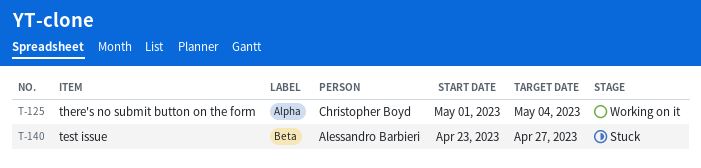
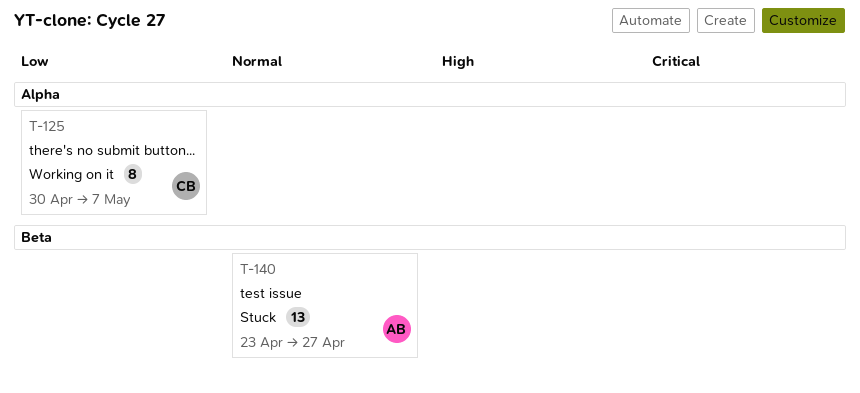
T-125, start: May 1 -> Apr 30
T-125, due: May 4 -> May 7

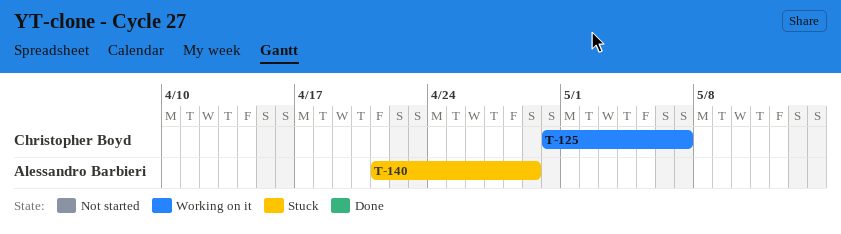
T-140, start: Apr 23 -> Apr 21
T-140, due: Apr 27 -> Apr 29

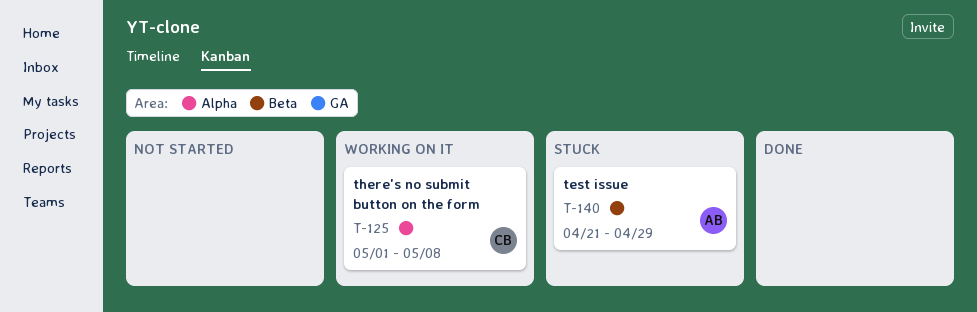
T-125, start: Apr 30 -> May 1
T-125, due: May 7 -> May 8

